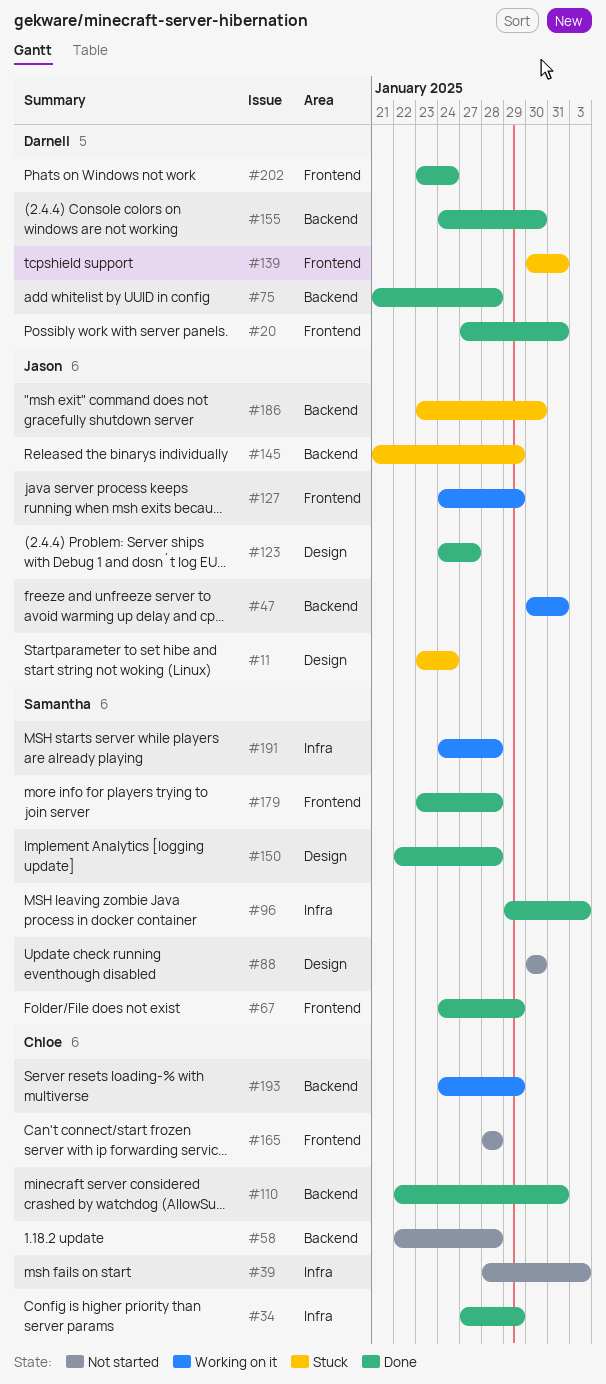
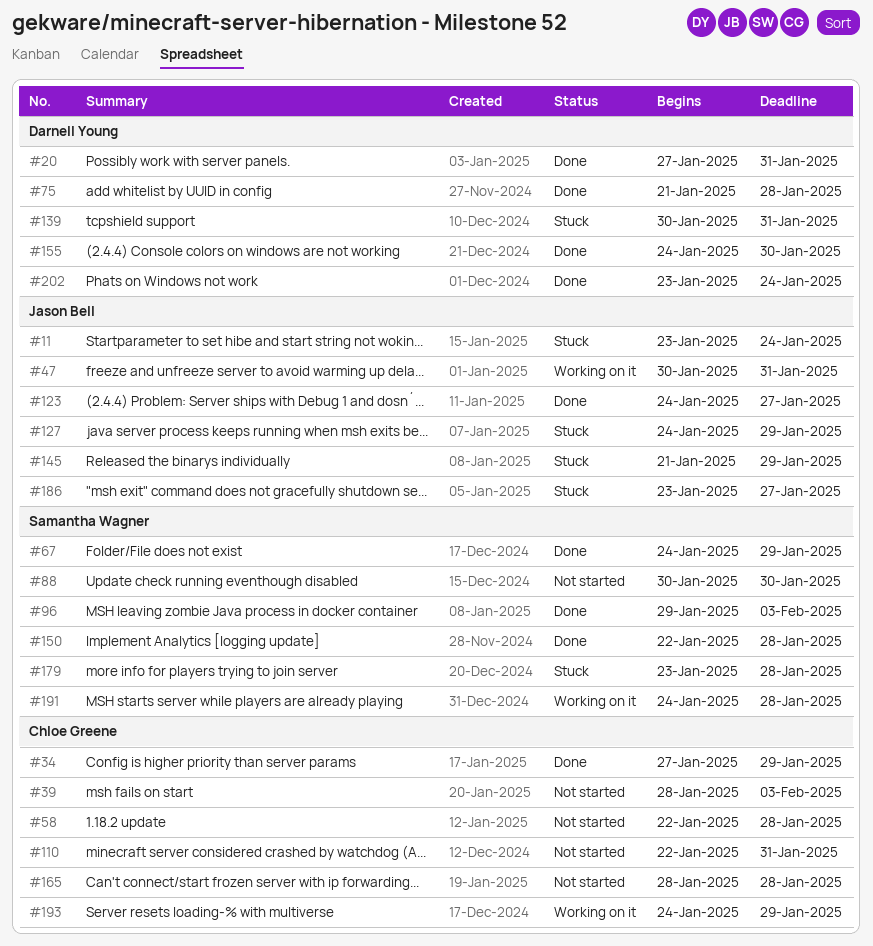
#110, status: Done -> Not started
#127, status: Working on it -> Stuck
#179, status: Done -> Stuck
#186, due: Jan 30 -> Jan 27

